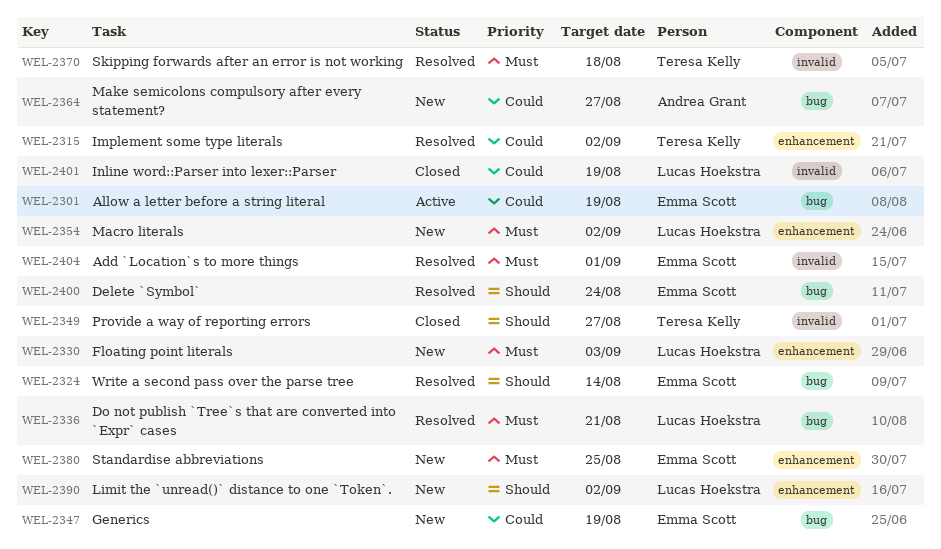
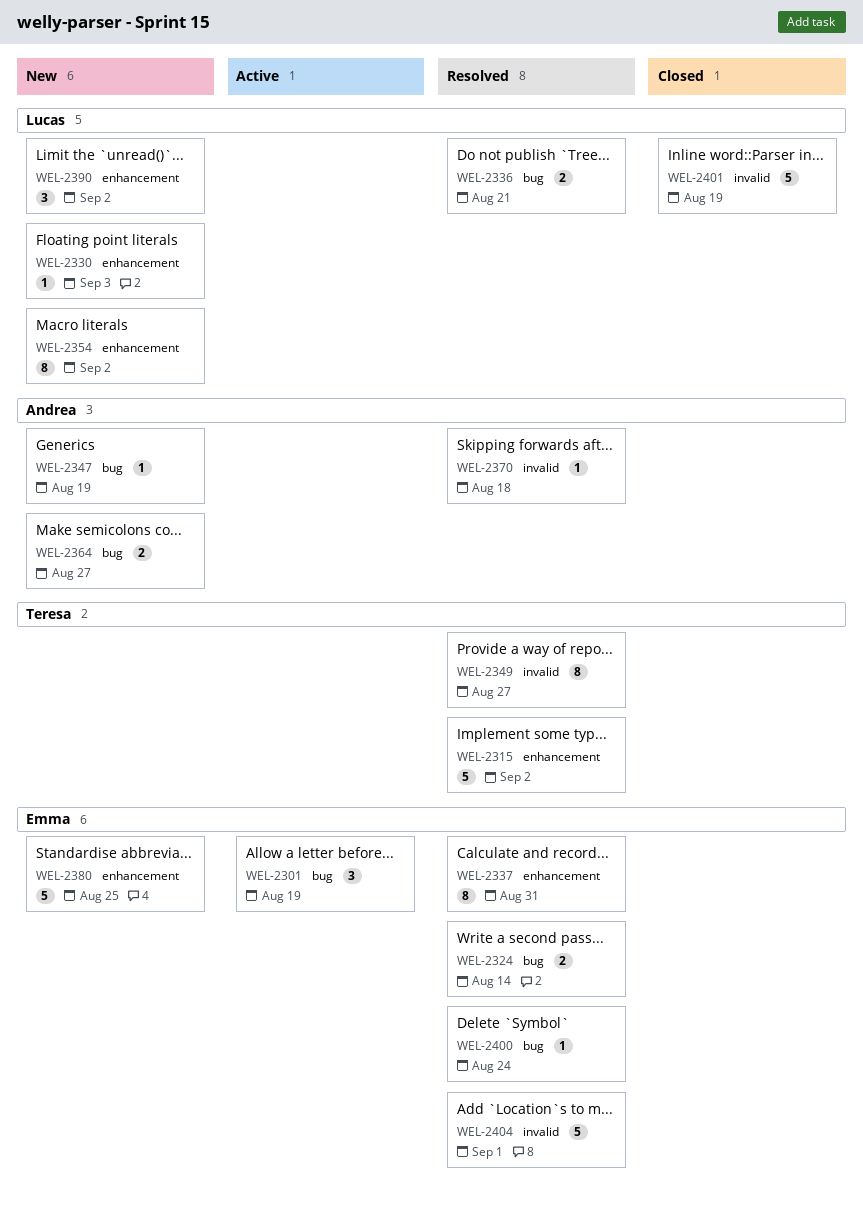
WEL-2337: none -> present
WEL-2347, owner: Emma Scott -> Andrea Grant
WEL-2349, status: Closed -> Resolved
WEL-2370, owner: Teresa Kelly -> Andrea Grant

